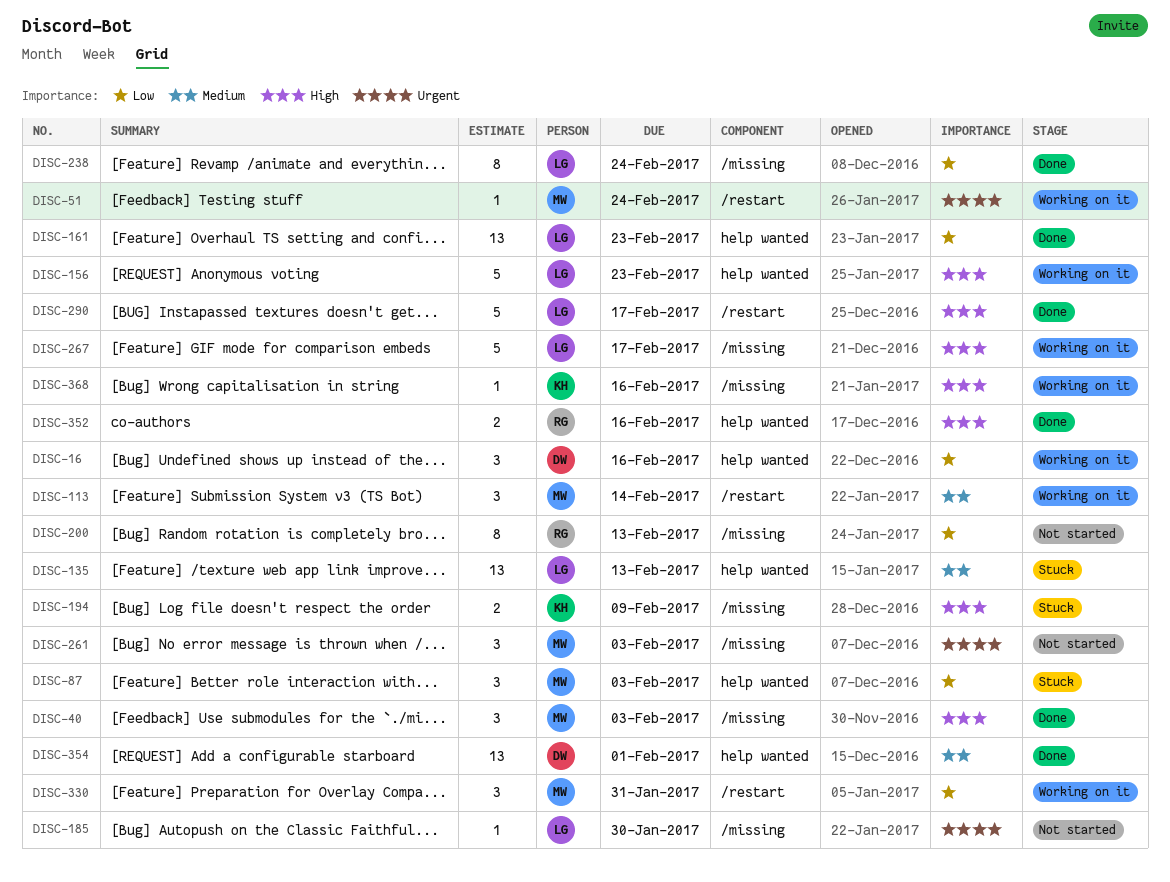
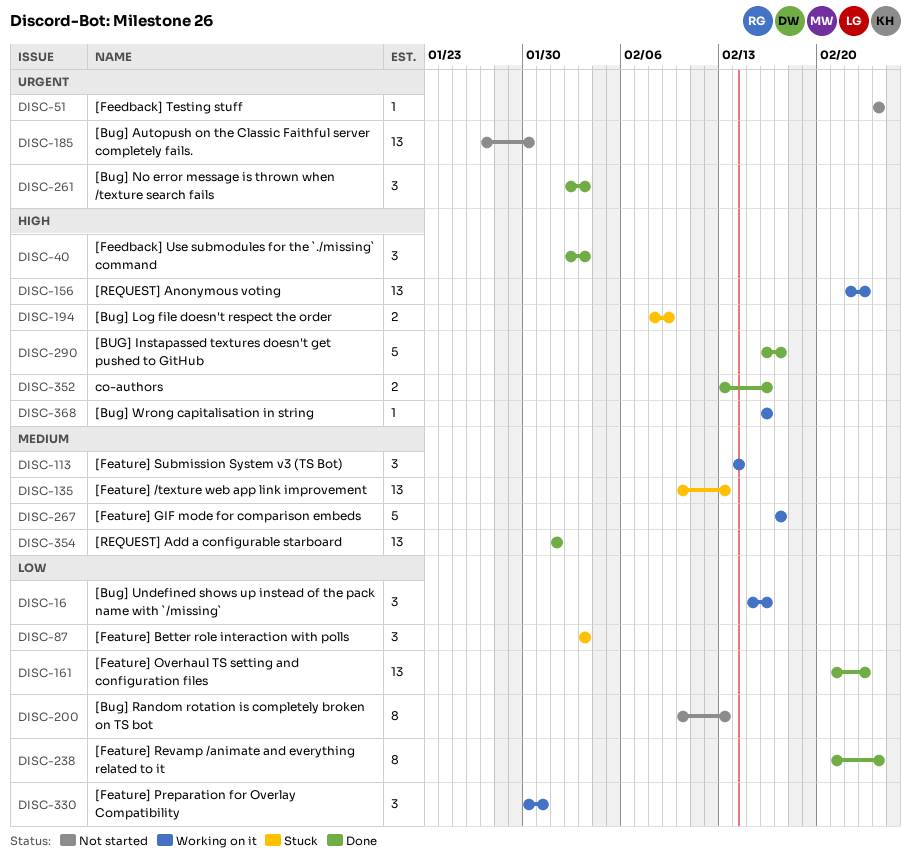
DISC-51, status: Working on it -> Not started
DISC-156, estimate: 5 -> 13
DISC-185, estimate: 1 -> 13
DISC-261, status: Not started -> Done
DISC-267, priority: High -> Medium

